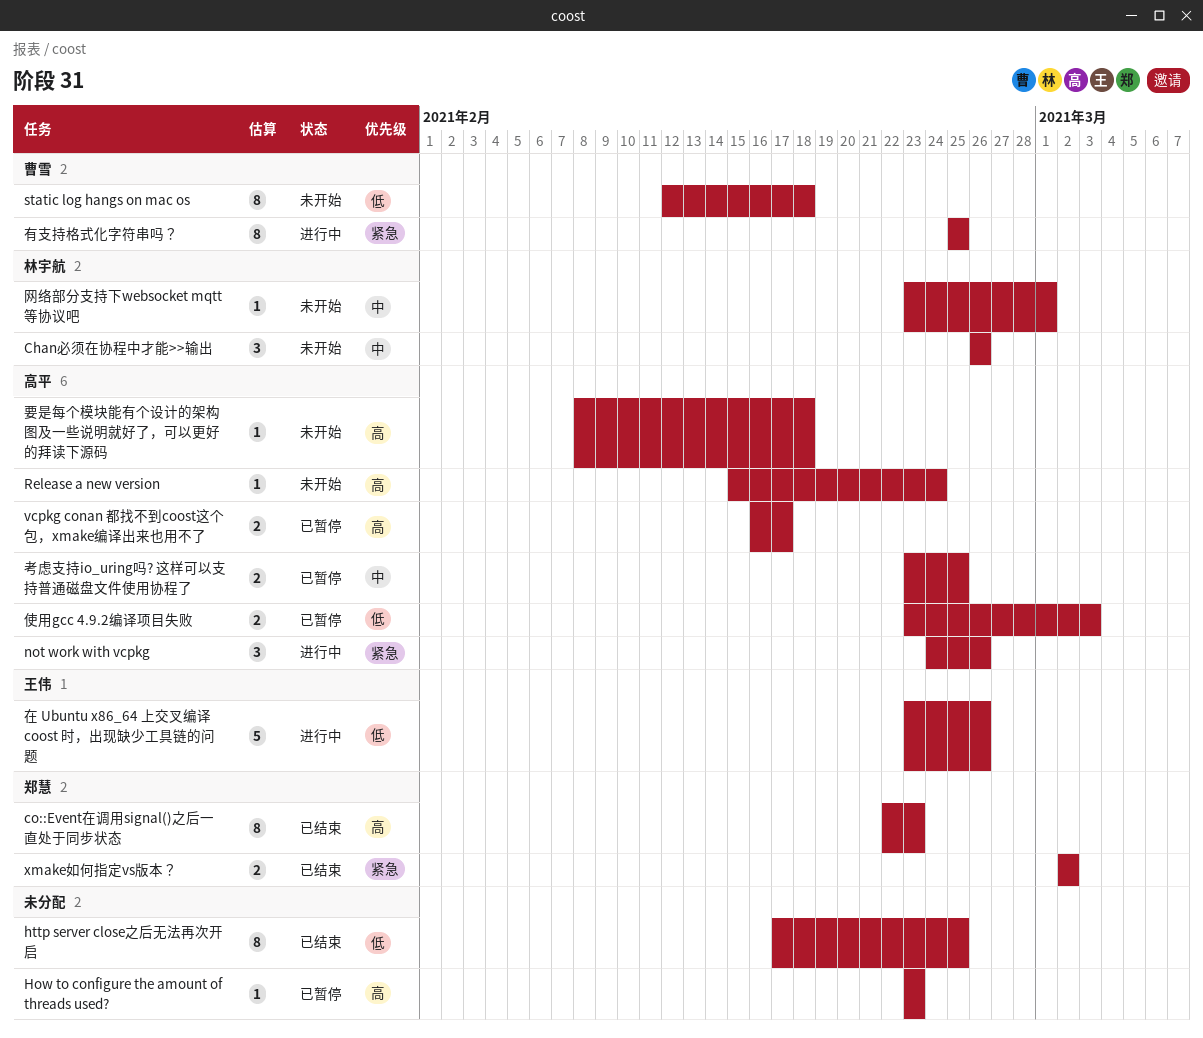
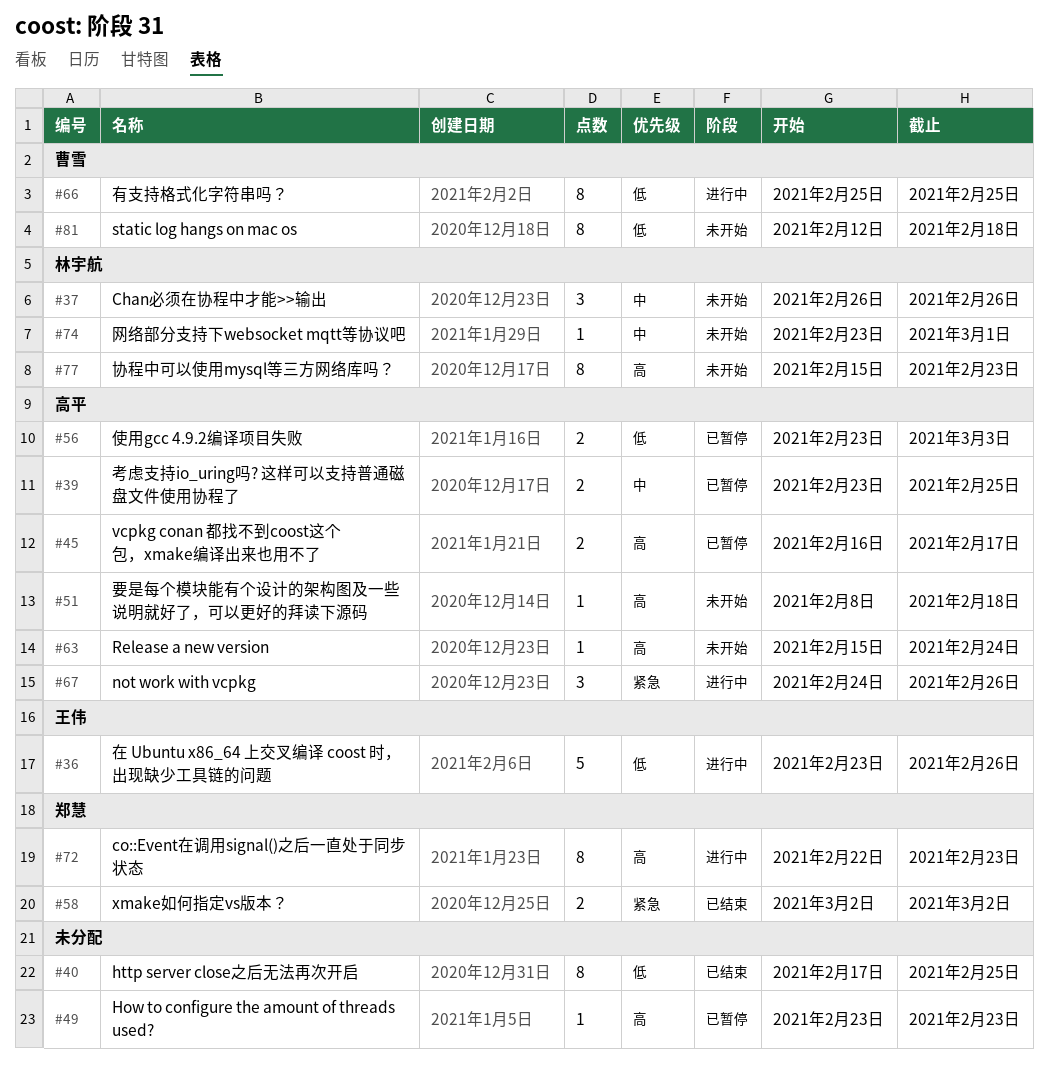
co::Event在调用signal()之后一直处于同步状态, status: 已结束 -> 进行中
协程中可以使用mysql等三方网络库吗？: none -> present
有支持格式化字符串吗？, priority: 紧急 -> 低

